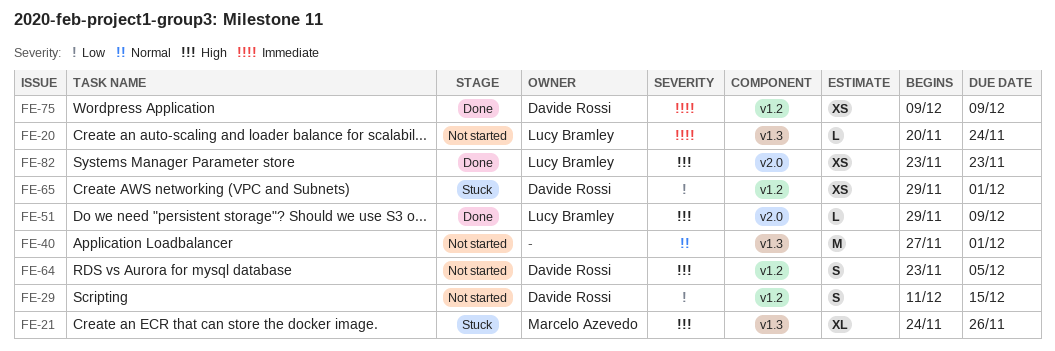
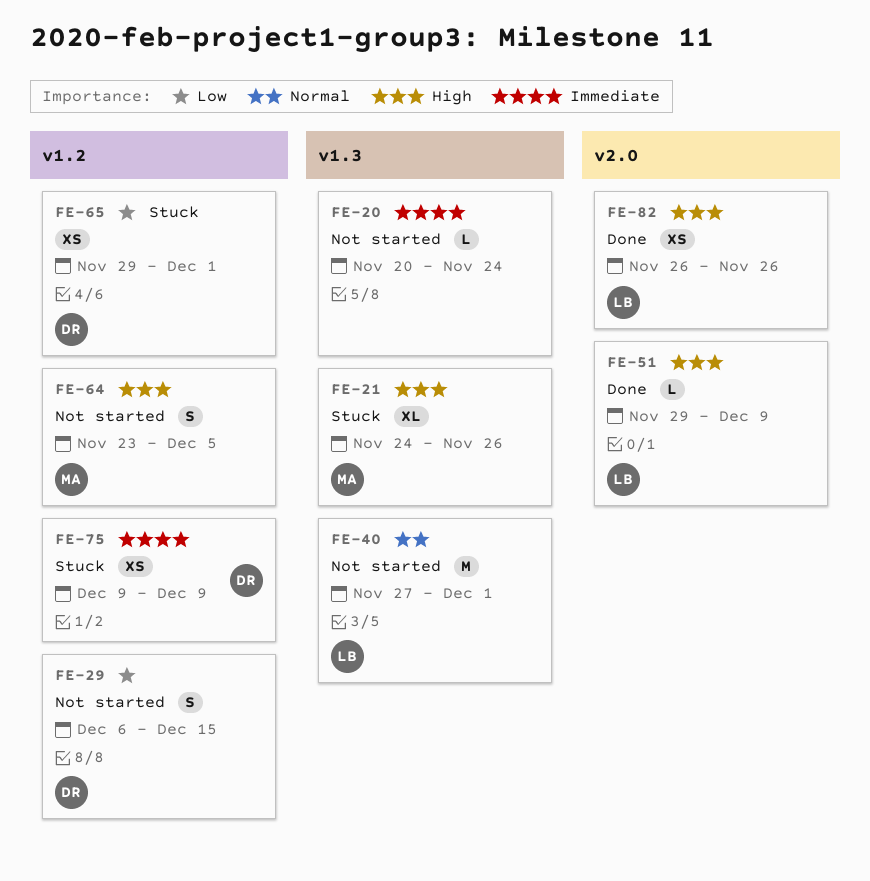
FE-20, owner: Lucy Bramley -> none
FE-29, start: Dec 11 -> Dec 6
FE-40, owner: none -> Lucy Bramley
FE-64, owner: Davide Rossi -> Marcelo Azevedo
FE-75, status: Done -> Stuck
FE-82, start: Nov 23 -> Nov 26
FE-82, due: Nov 23 -> Nov 26

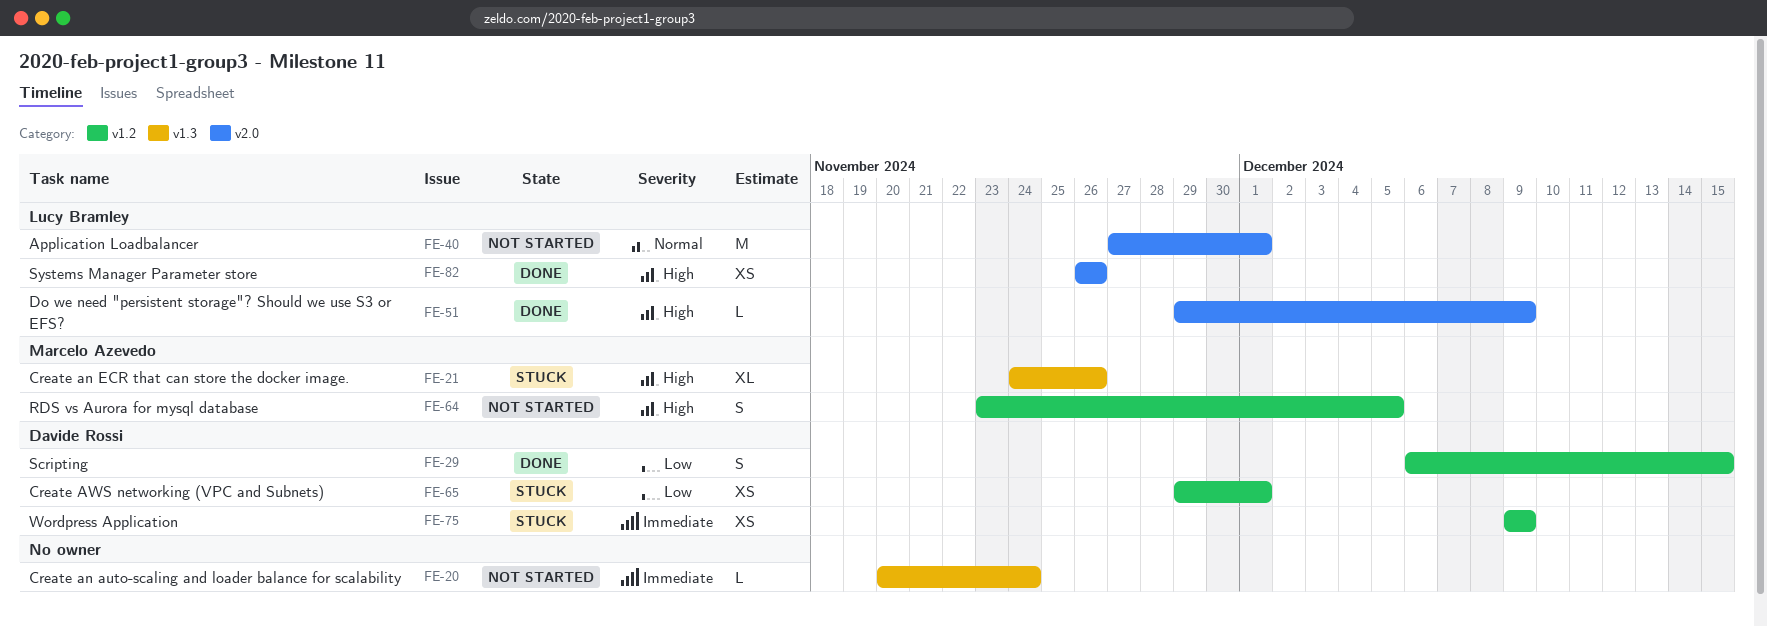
FE-29, status: Not started -> Done
FE-40, label: v1.3 -> v2.0

